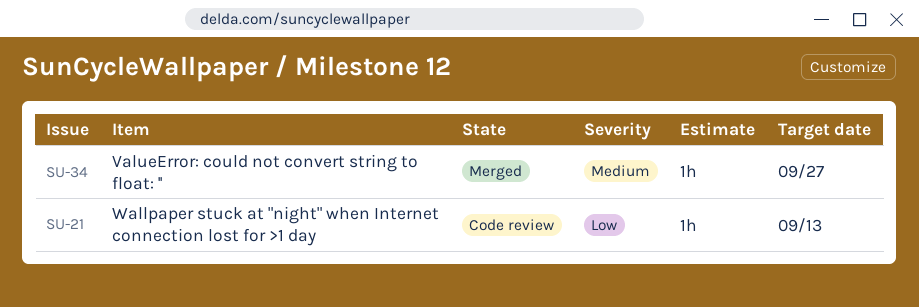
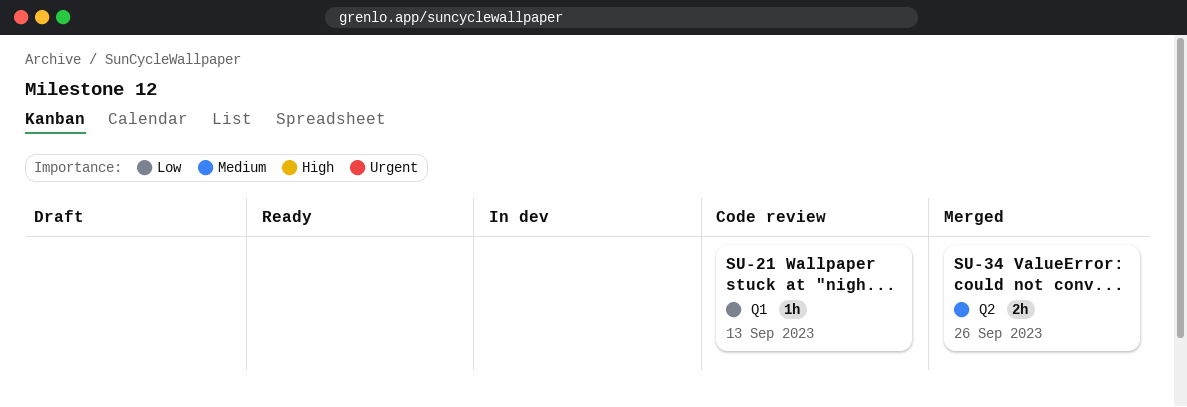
SU-34, estimate: 1h -> 2h
SU-34, due: Sep 27 -> Sep 26

